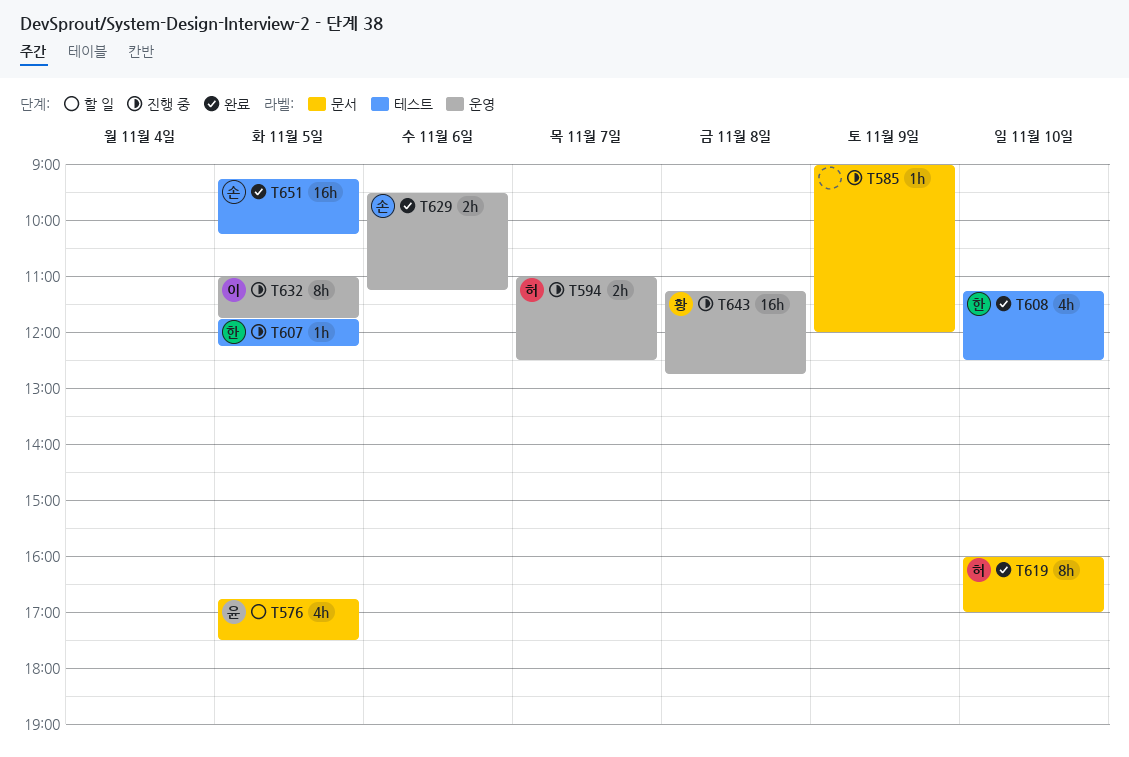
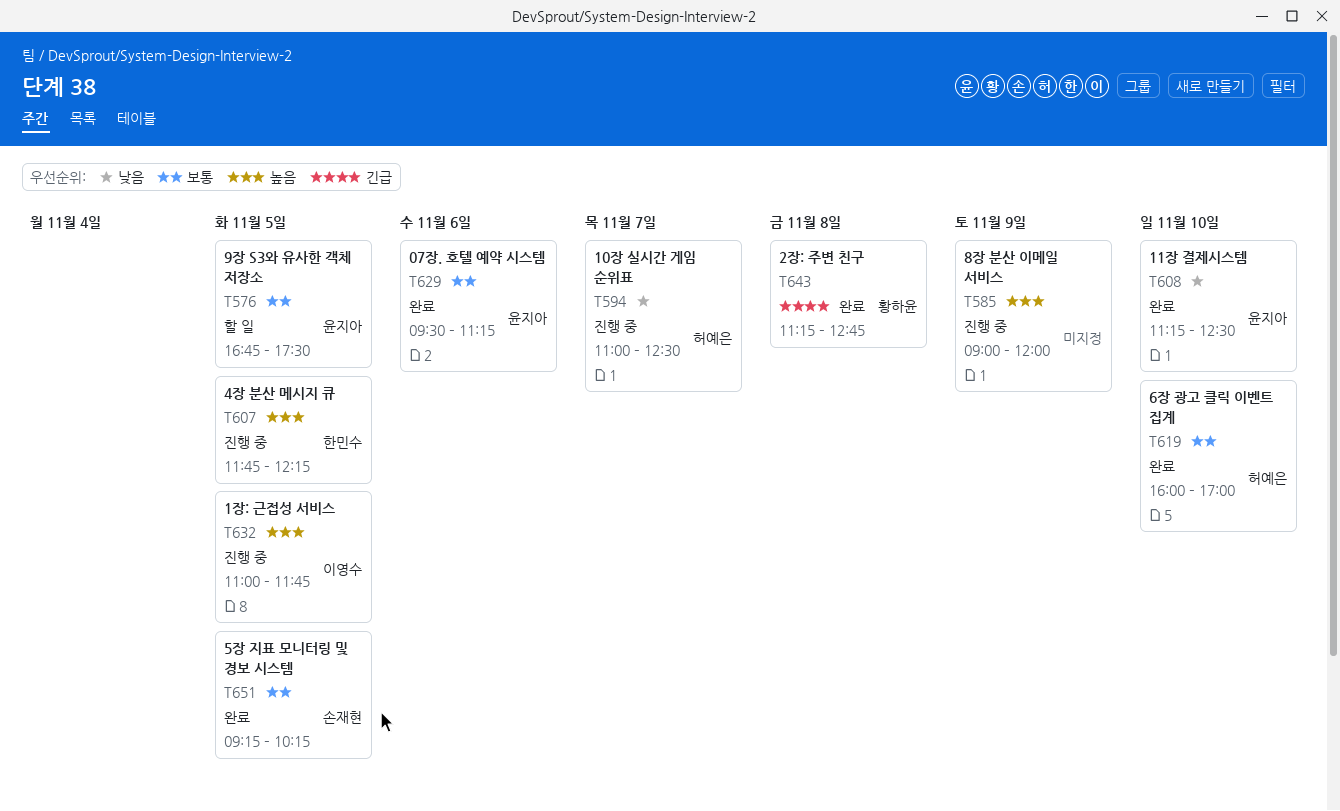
T608, owner: 한민수 -> 윤지아
T629, owner: 손재현 -> 윤지아
T643, status: 진행 중 -> 완료

